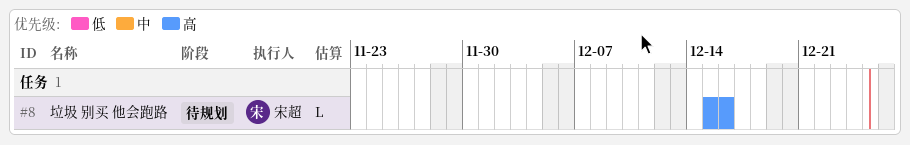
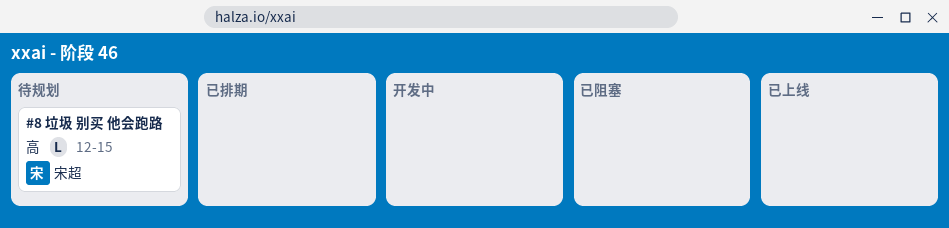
#8, due: Dec 16 -> Dec 15

